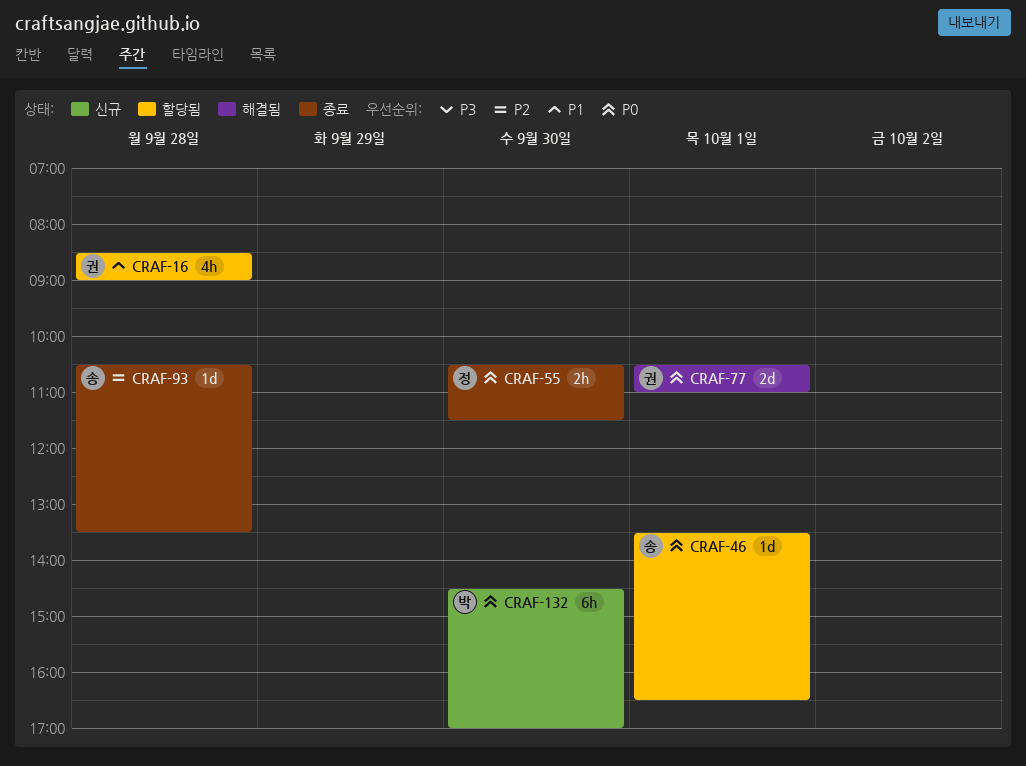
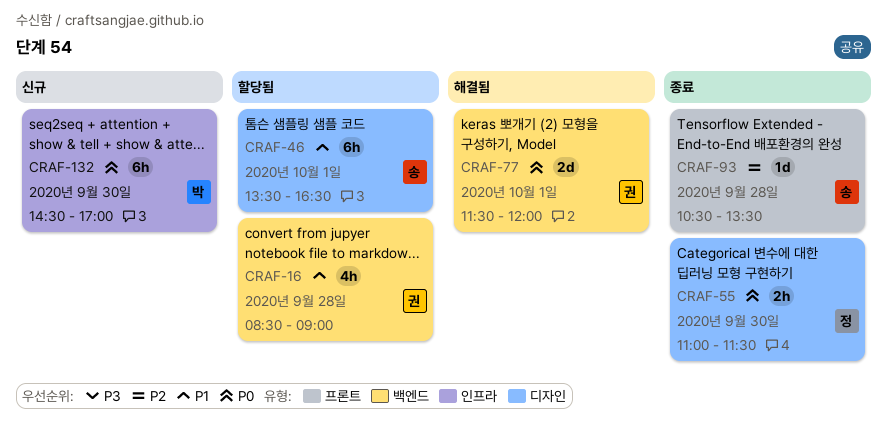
CRAF-46, priority: P0 -> P1
CRAF-46, estimate: 1d -> 6h
CRAF-55, begins: 10:30 -> 11:00
CRAF-77, begins: 10:30 -> 11:30
CRAF-77, ends: 11:00 -> 12:00

